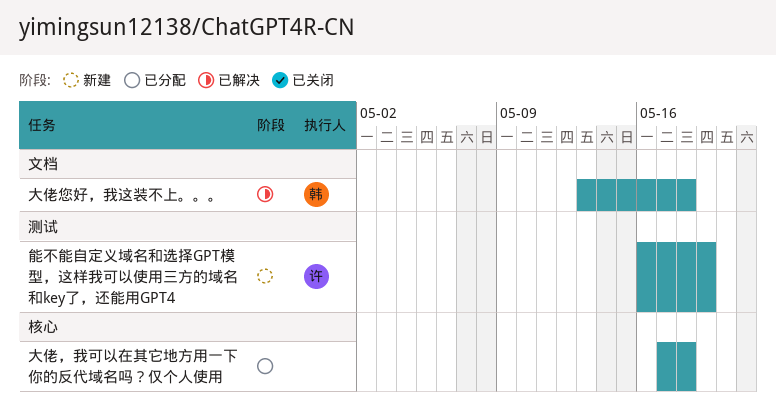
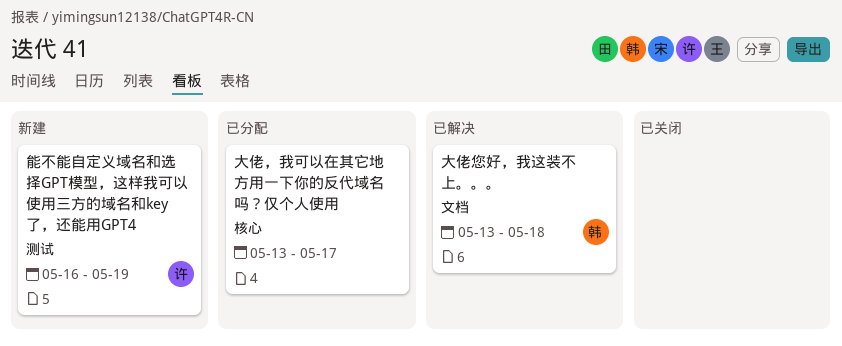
大佬，我可以在其它地方用一下你的反代域名吗？仅个人使用, start: May 17 -> May 13
大佬，我可以在其它地方用一下你的反代域名吗？仅个人使用, due: May 18 -> May 17

